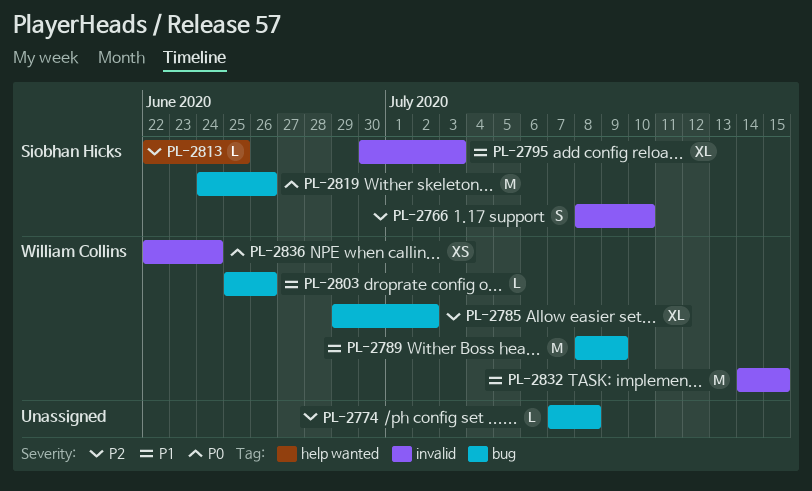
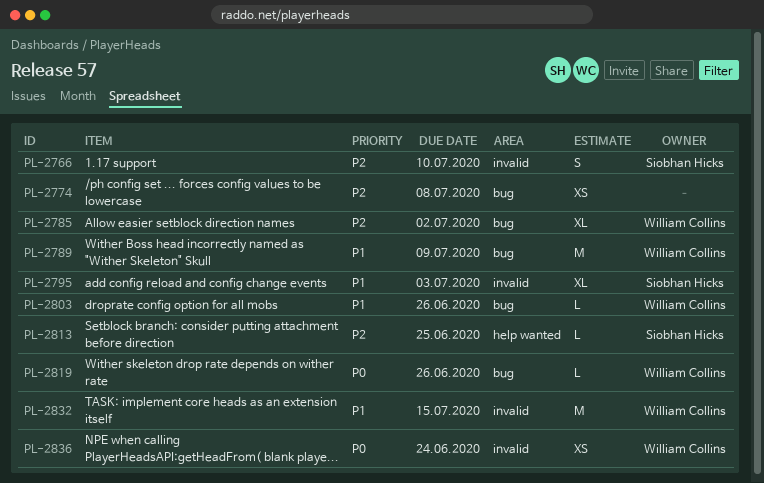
PL-2774, estimate: L -> XS
PL-2819, owner: Siobhan Hicks -> William Collins
PL-2819, estimate: M -> L

